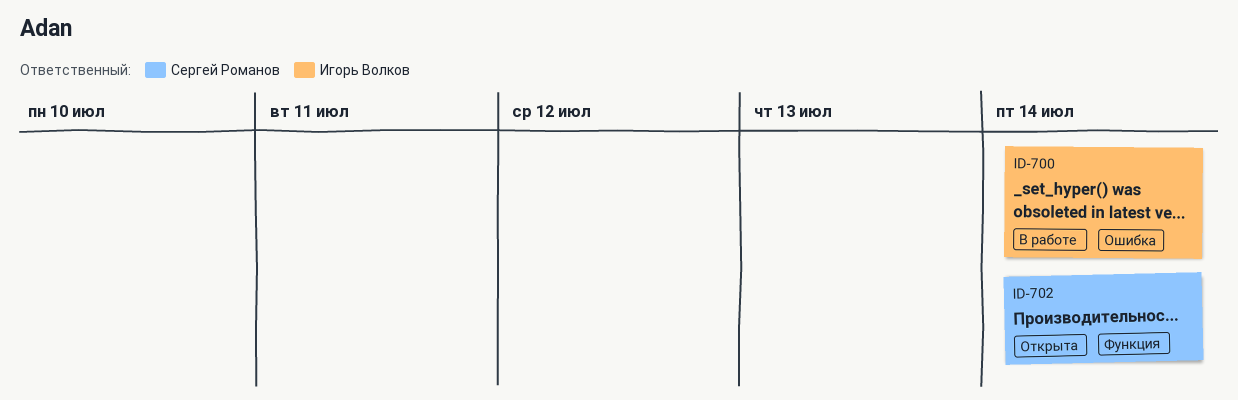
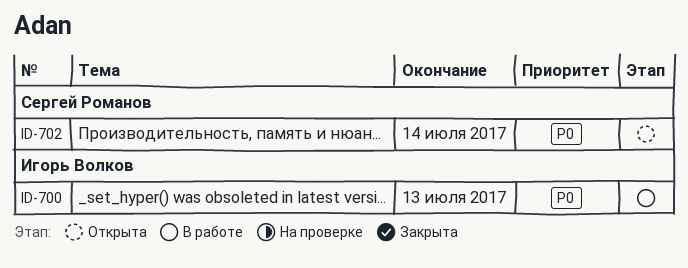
ID-700, due: Jul 14 -> Jul 13

